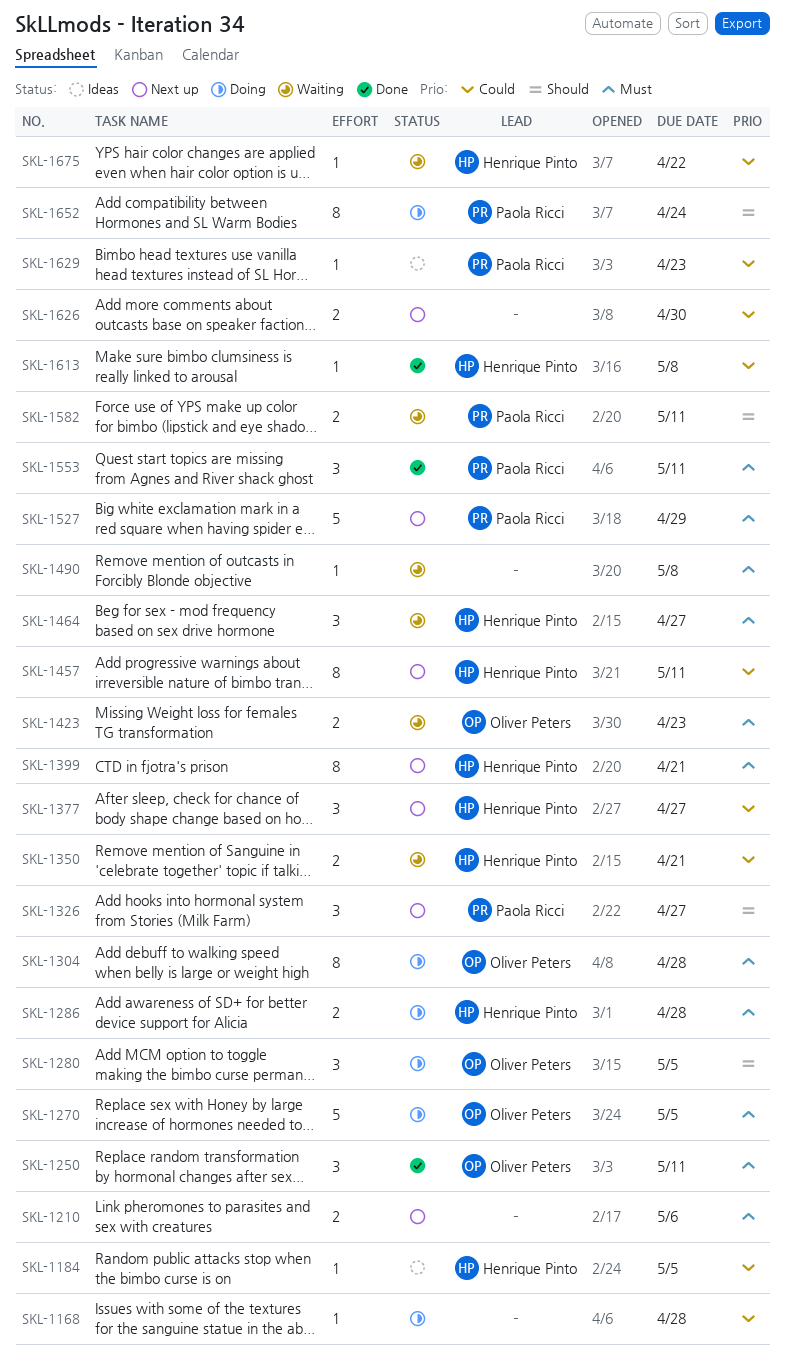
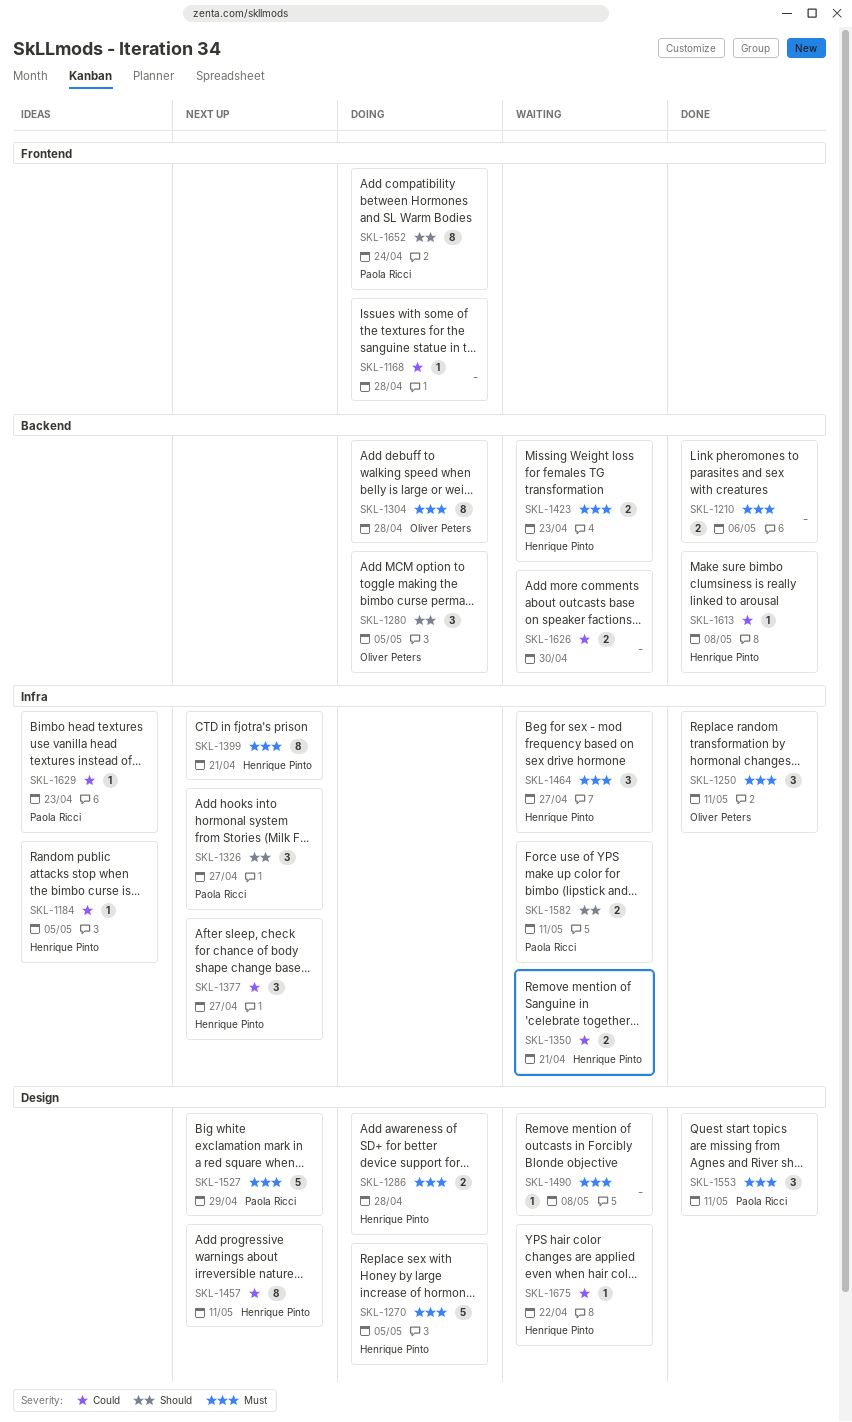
SKL-1210, status: Next up -> Done
SKL-1270, owner: Oliver Peters -> Henrique Pinto
SKL-1423, owner: Oliver Peters -> Henrique Pinto
SKL-1626, status: Next up -> Waiting

